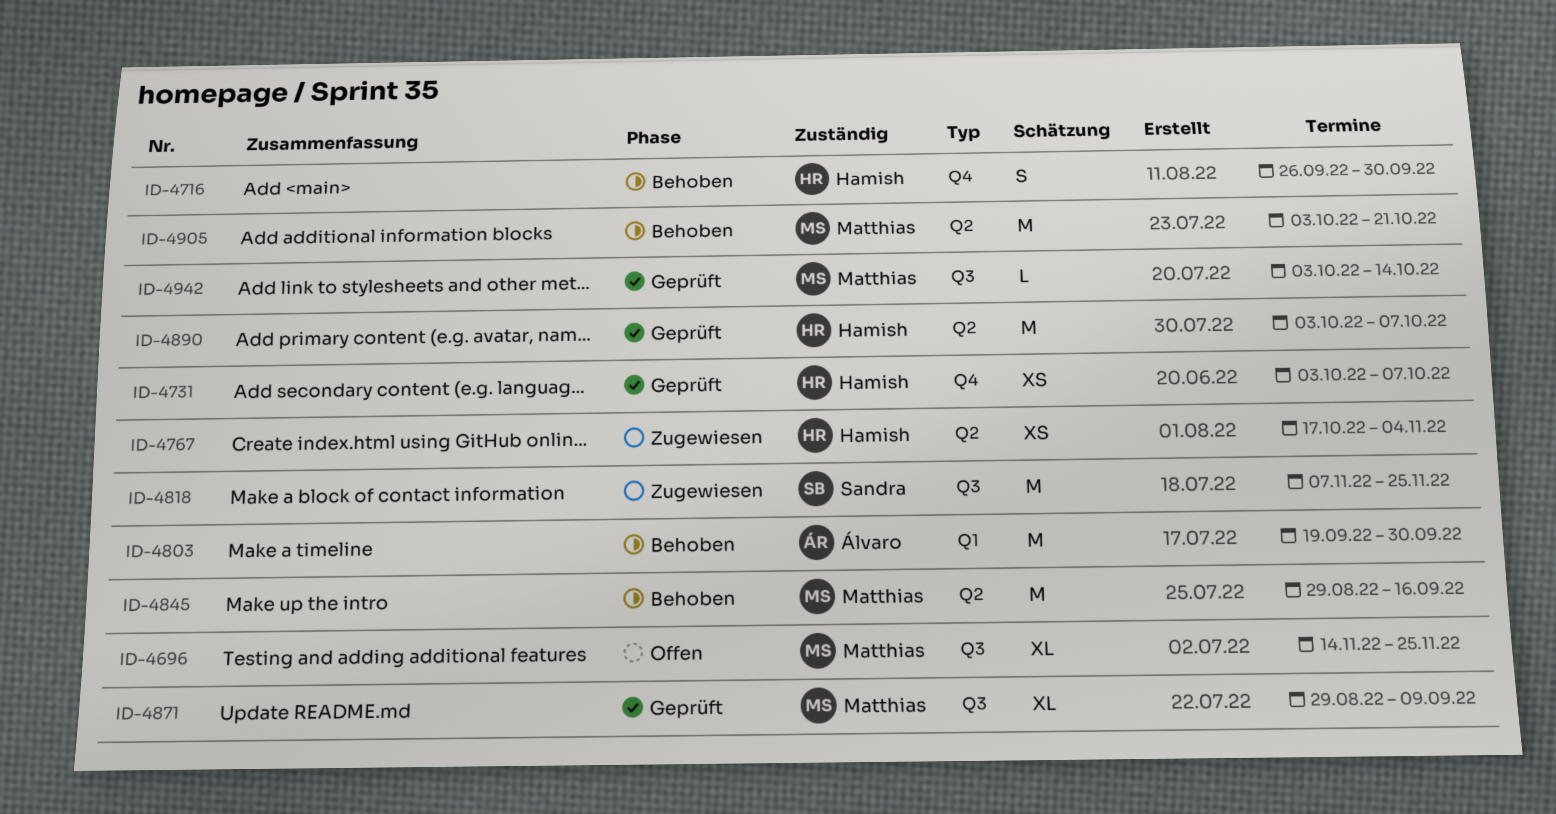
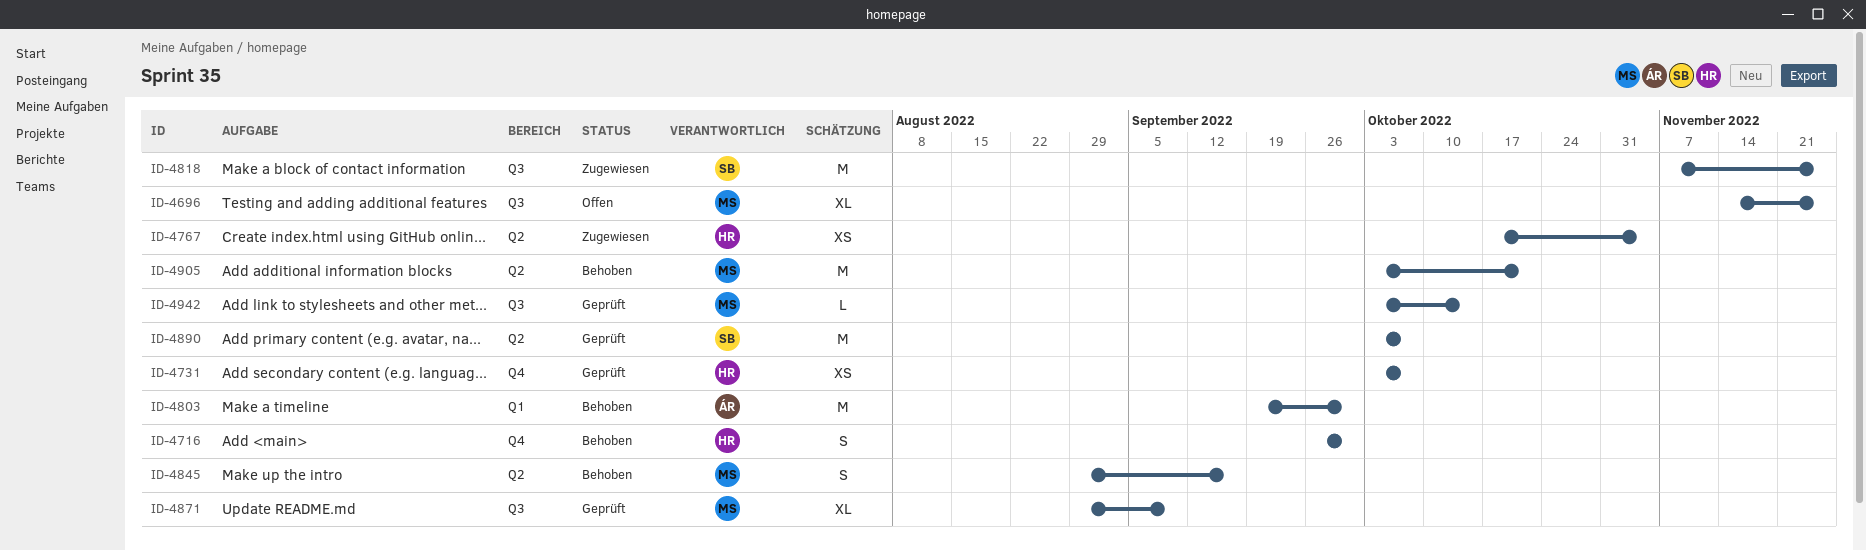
ID-4845, estimate: M -> S
ID-4890, owner: Hamish -> Sandra

